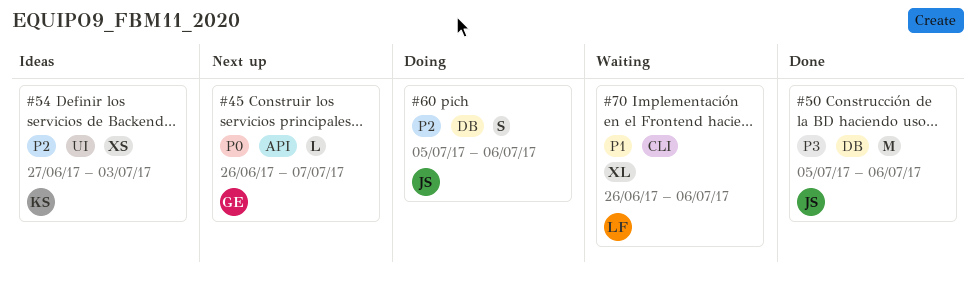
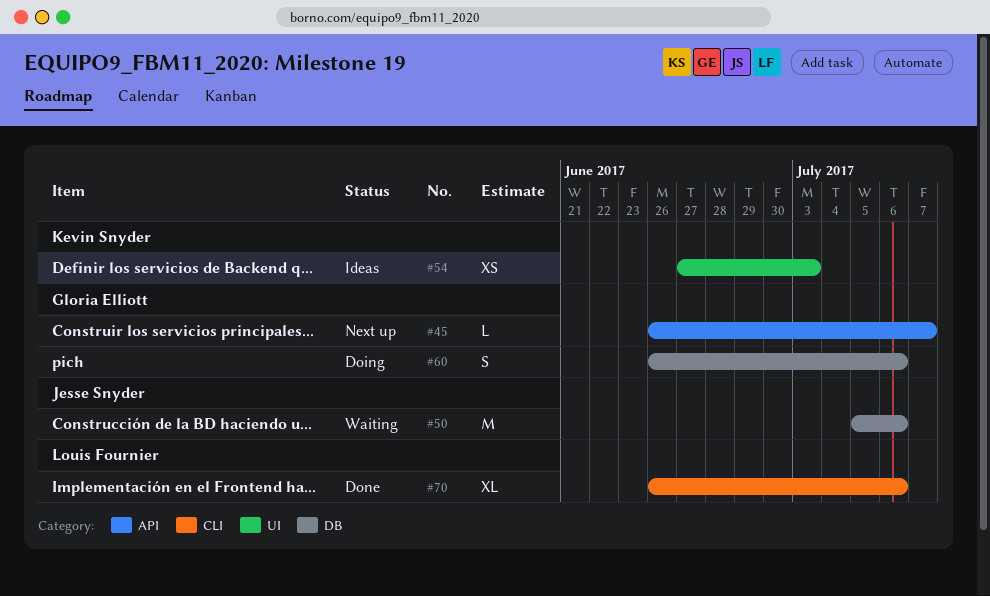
#50, status: Done -> Waiting
#60, owner: Jesse Snyder -> Gloria Elliott
#60, start: Jul 5 -> Jun 26
#70, status: Waiting -> Done

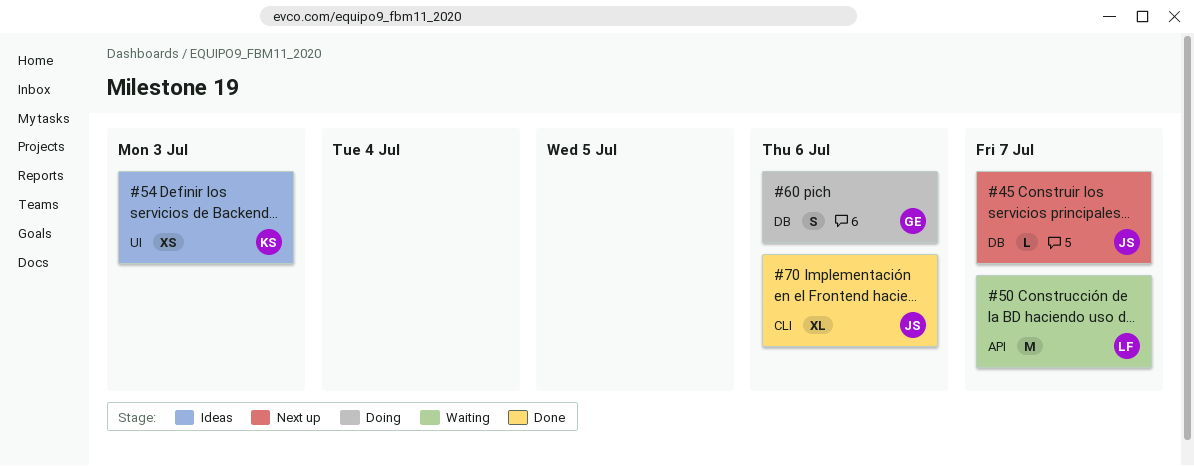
#45, owner: Gloria Elliott -> Jesse Snyder
#45, label: API -> DB
#50, owner: Jesse Snyder -> Louis Fournier
#50, label: DB -> API
#50, due: Jul 6 -> Jul 7
#70, owner: Louis Fournier -> Jesse Snyder

